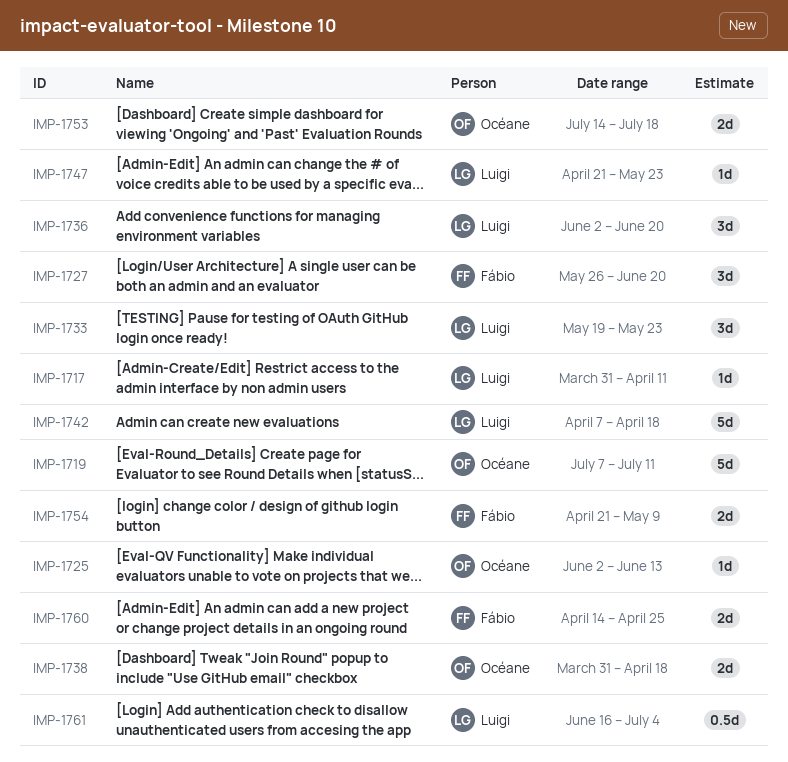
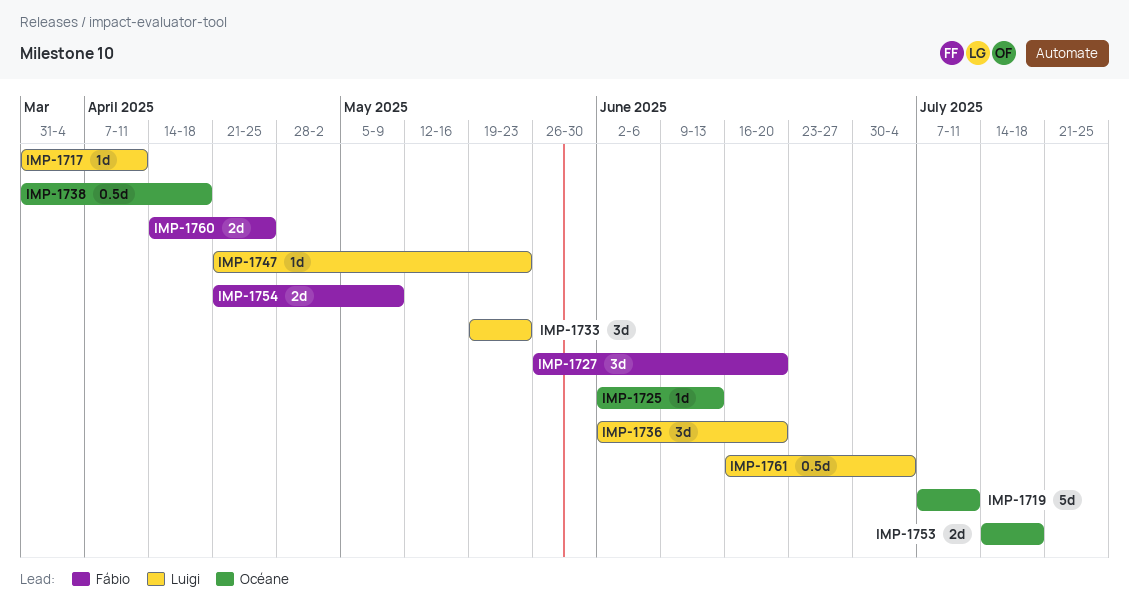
IMP-1738, estimate: 2d -> 0.5d
IMP-1742: present -> none

